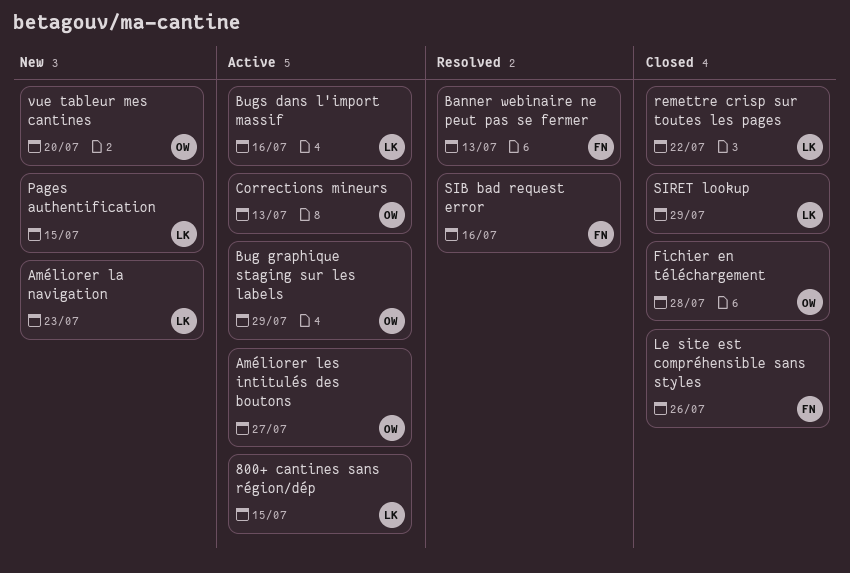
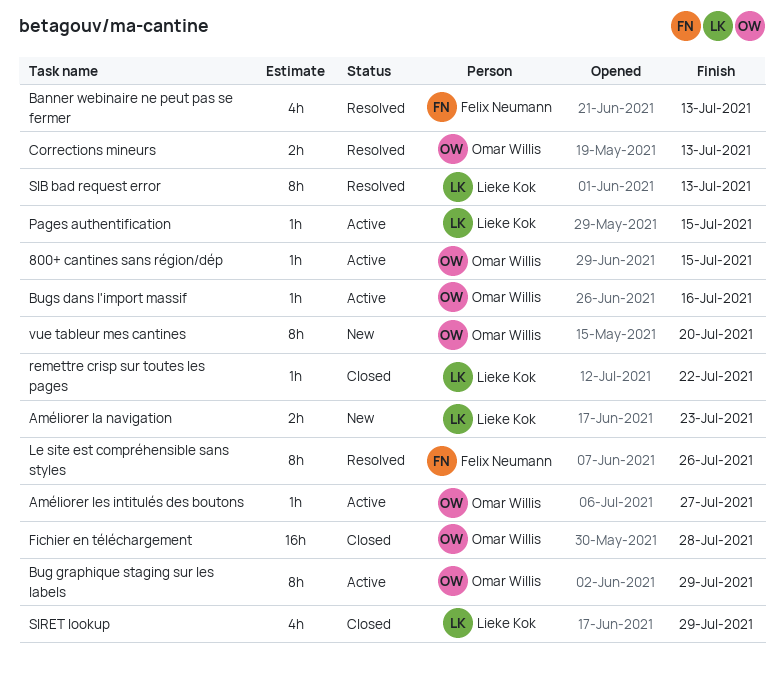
800+ cantines sans région/dép, owner: Lieke Kok -> Omar Willis
Bugs dans l'import massif, owner: Lieke Kok -> Omar Willis
Corrections mineurs, status: Active -> Resolved
Le site est compréhensible sans styles, status: Closed -> Resolved
Pages authentification, status: New -> Active
SIB bad request error, owner: Felix Neumann -> Lieke Kok
SIB bad request error, due: Jul 16 -> Jul 13

